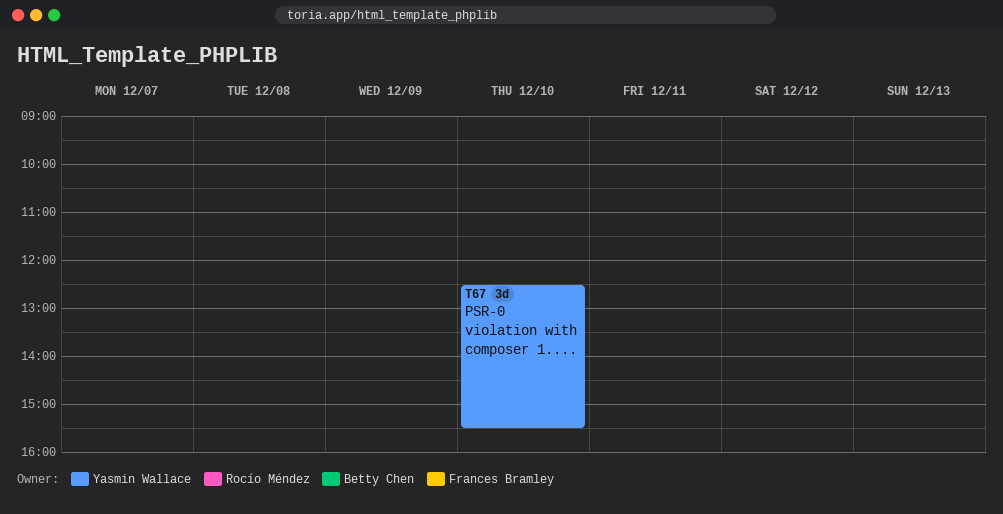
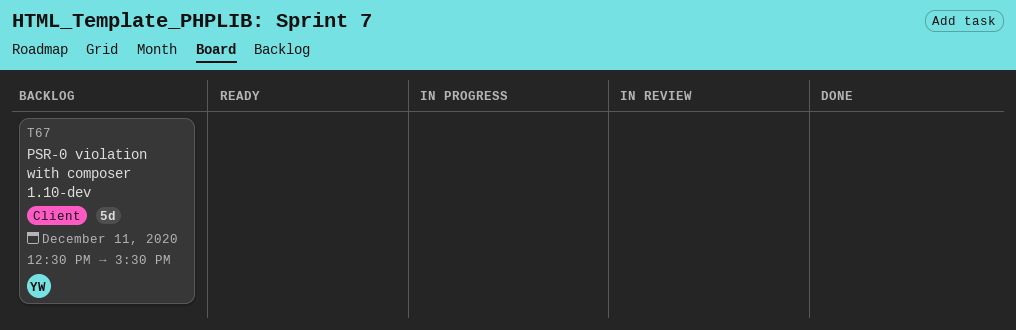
T67, estimate: 3d -> 5d
T67, day: Dec 10 -> Dec 11

